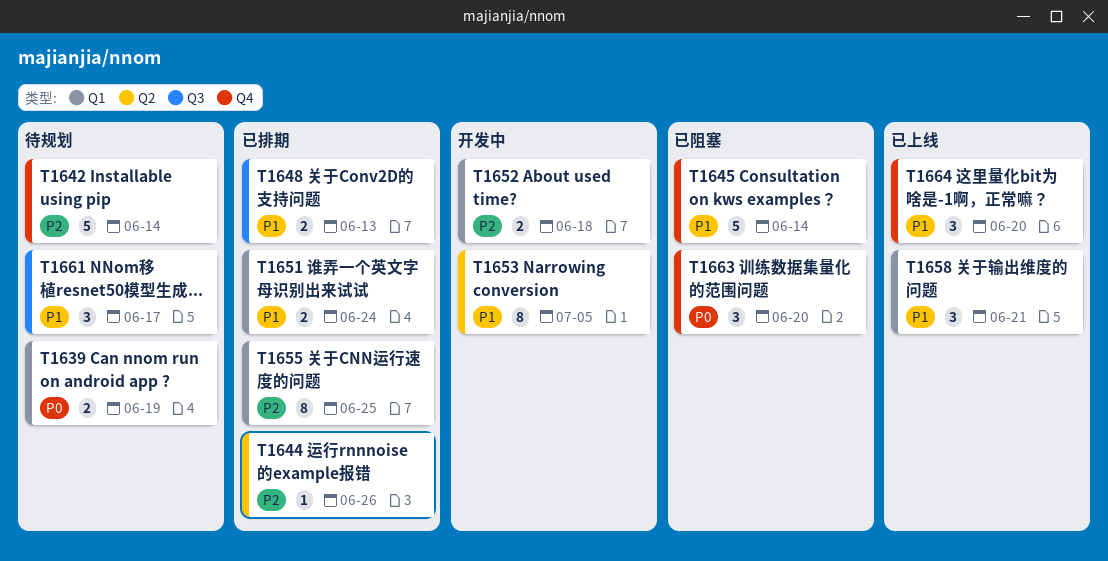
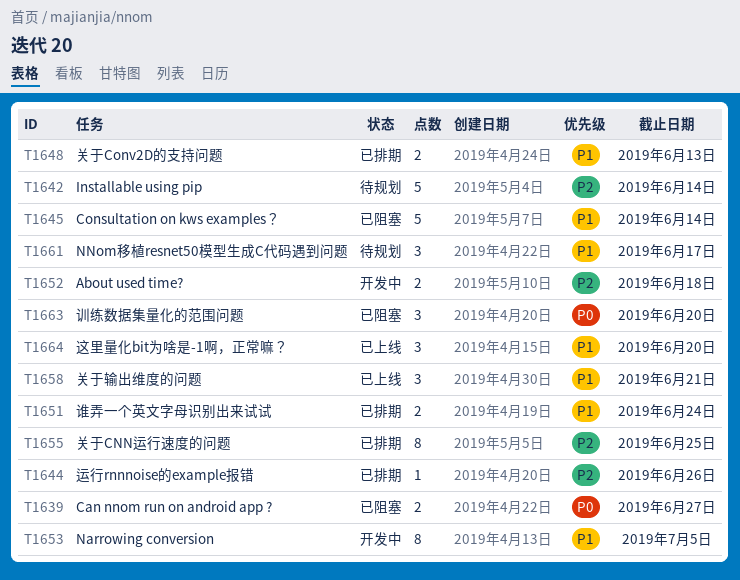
T1639, status: 待规划 -> 已阻塞
T1639, due: Jun 19 -> Jun 27

